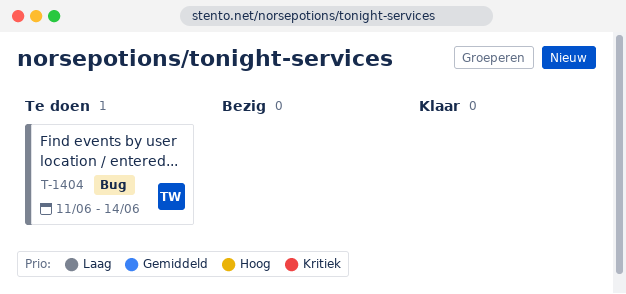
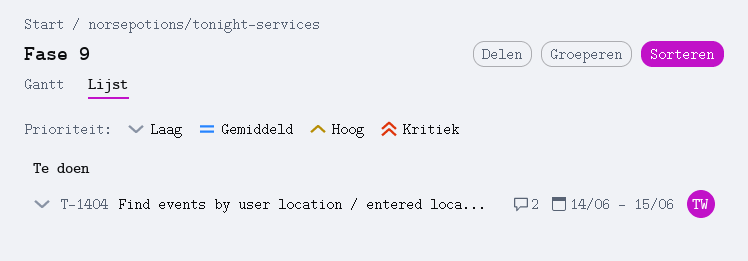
T-1404, start: Jun 11 -> Jun 14
T-1404, due: Jun 14 -> Jun 15

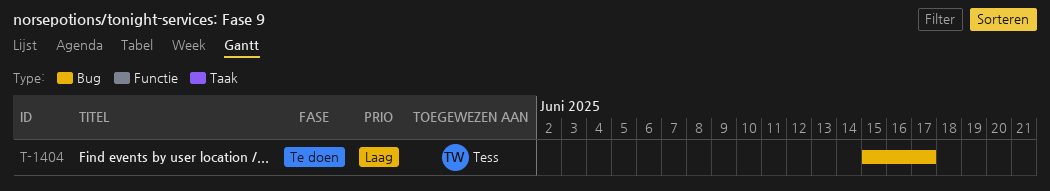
T-1404, start: Jun 14 -> Jun 15
T-1404, due: Jun 15 -> Jun 17

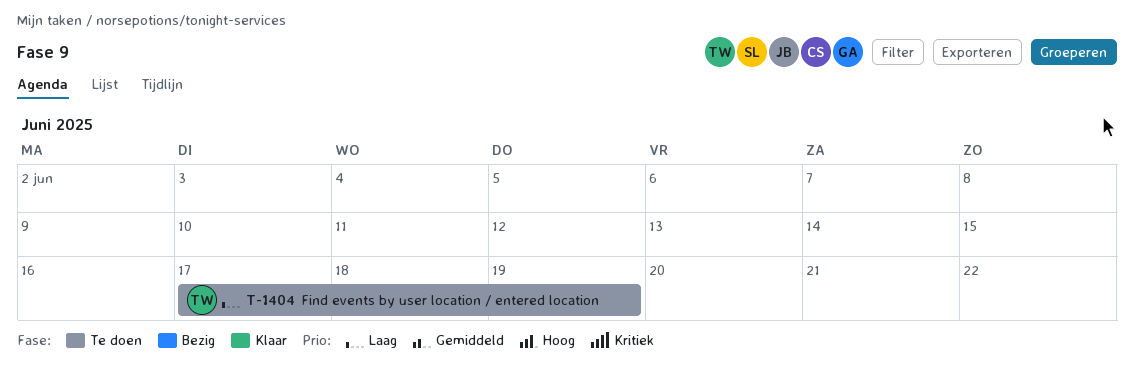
T-1404, start: Jun 15 -> Jun 17
T-1404, due: Jun 17 -> Jun 19

